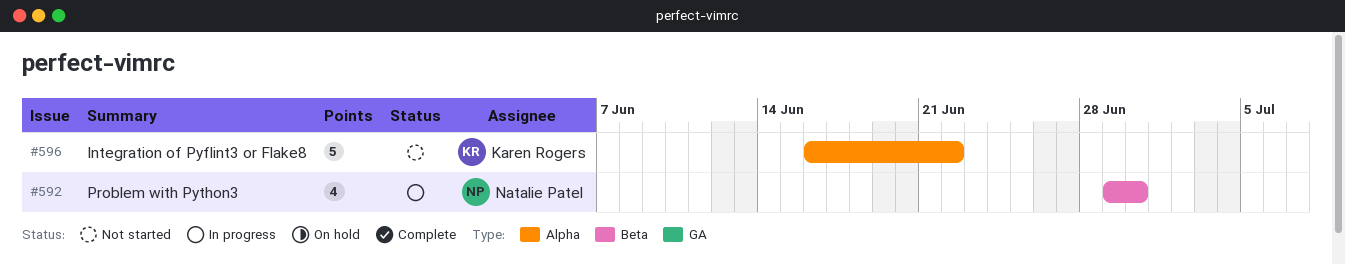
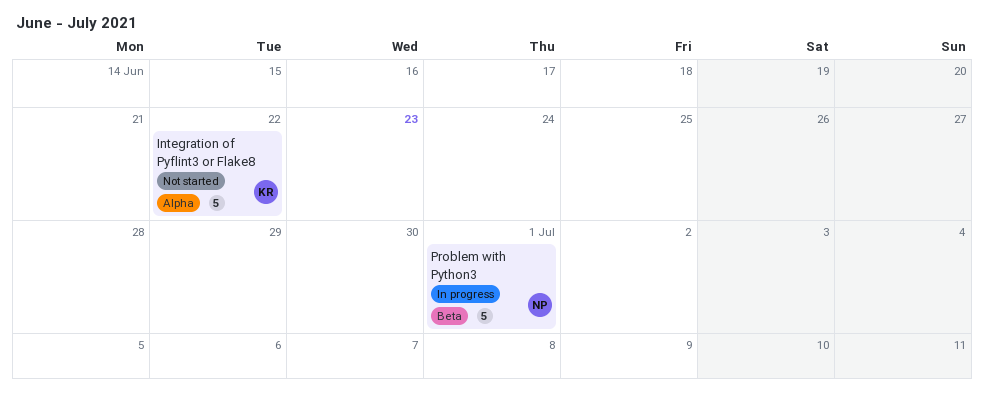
Problem with Python3, estimate: 4 -> 5
Problem with Python3, due: Jun 30 -> Jul 1

